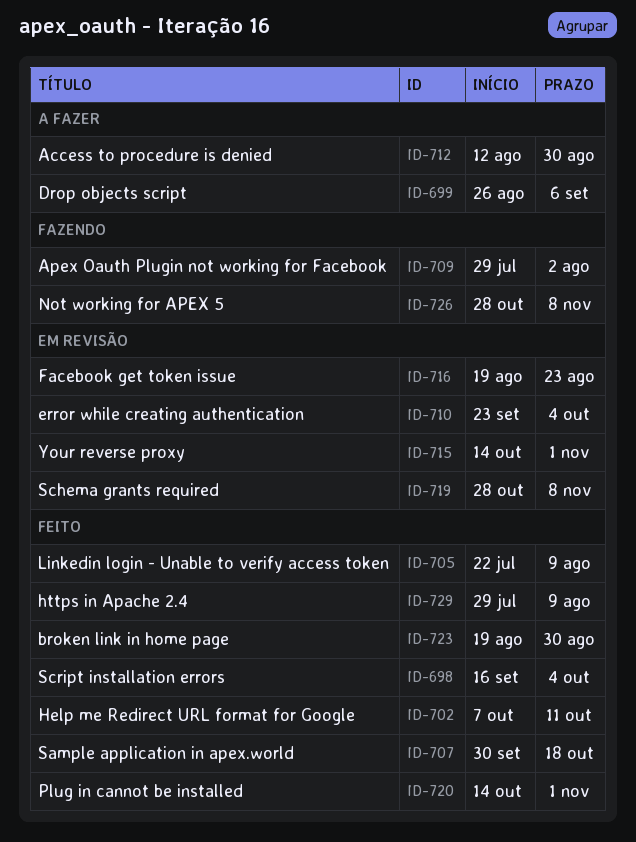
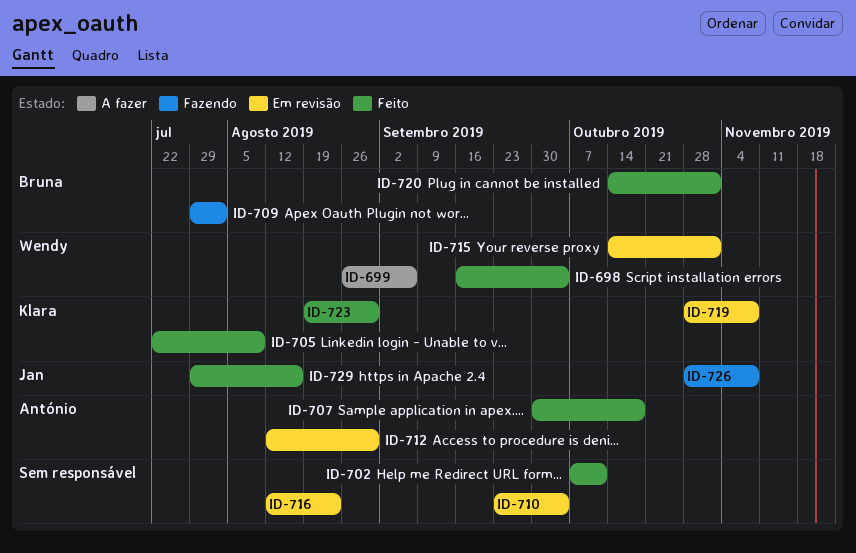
ID-712, status: A fazer -> Em revisão
ID-716, start: Aug 19 -> Aug 12
ID-729, due: Aug 9 -> Aug 16

